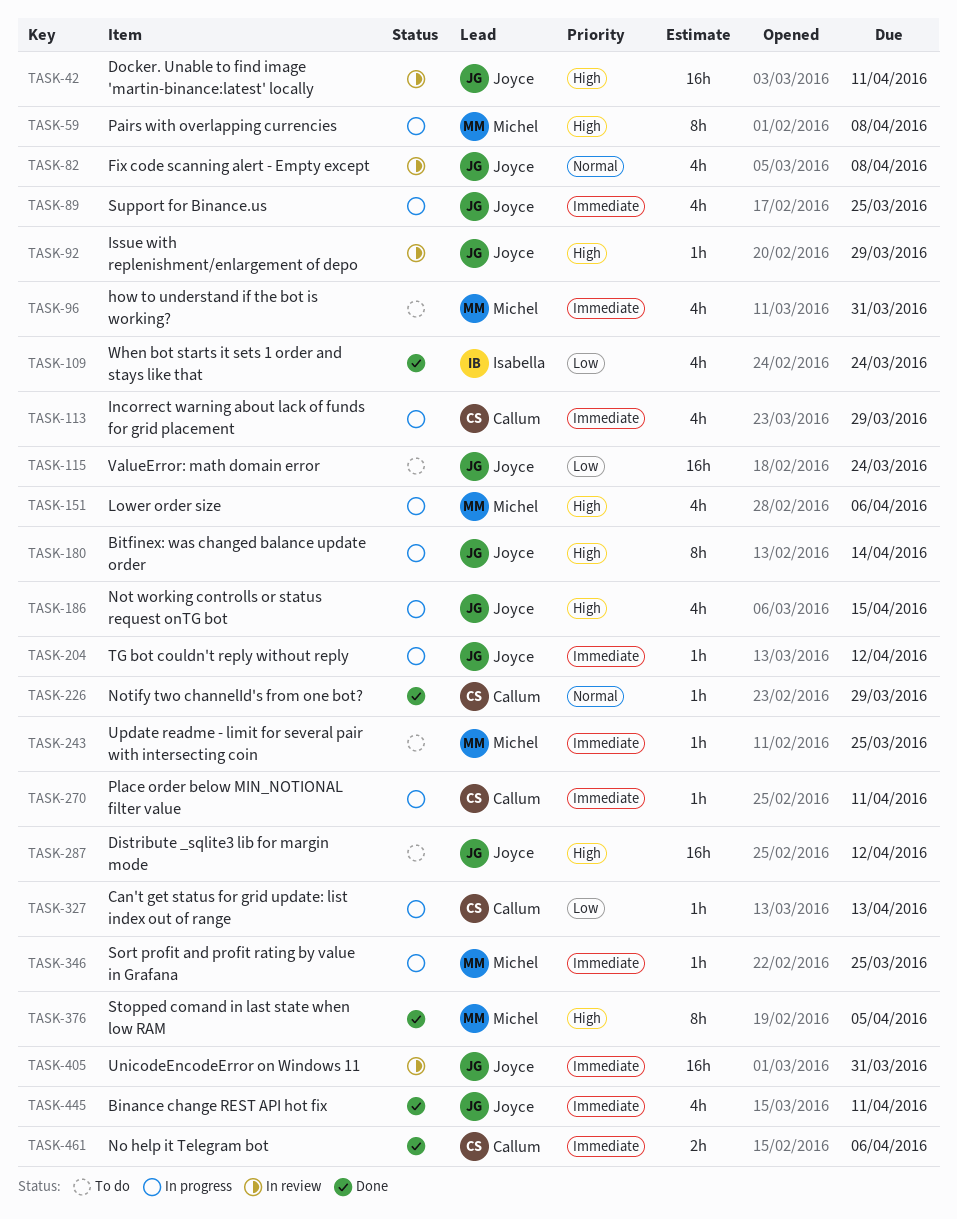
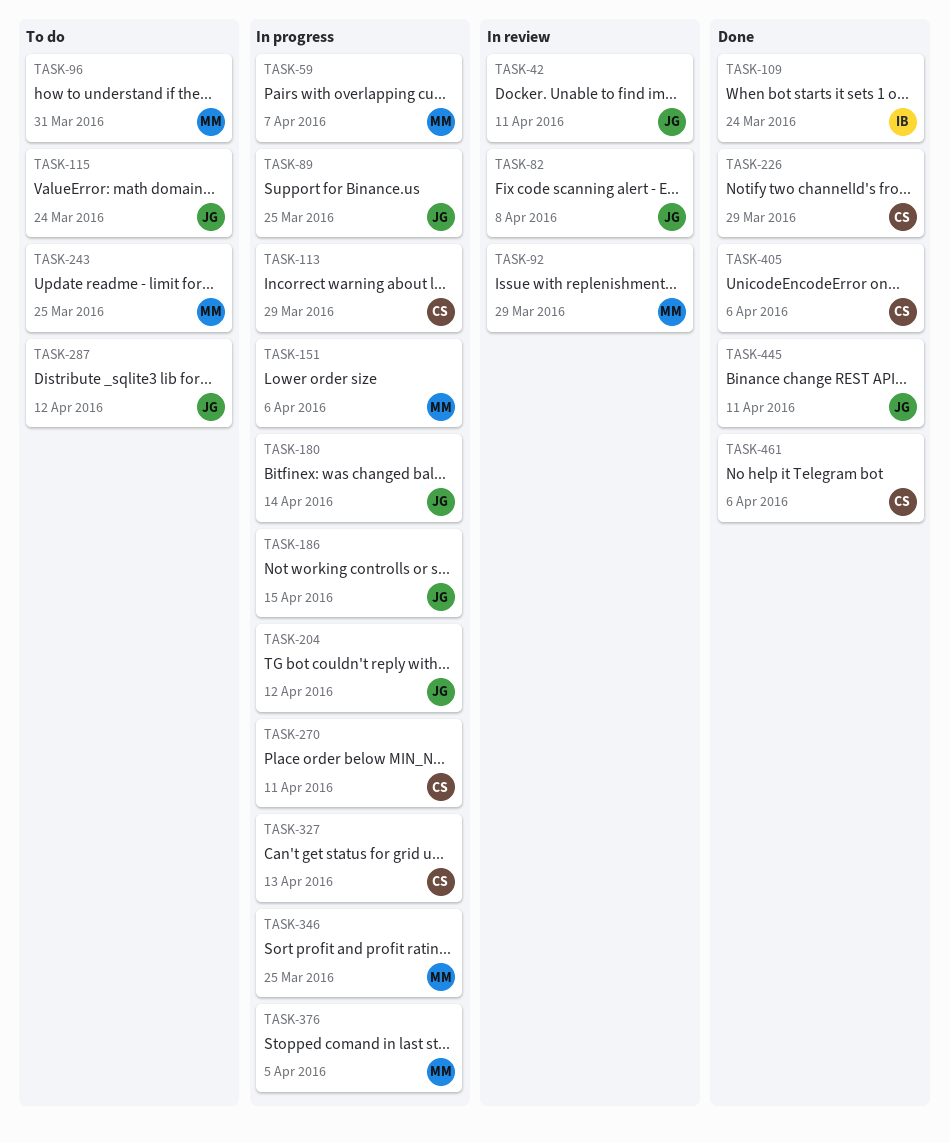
TASK-59, due: Apr 8 -> Apr 7
TASK-92, owner: Joyce -> Michel
TASK-376, status: Done -> In progress
TASK-405, status: In review -> Done
TASK-405, owner: Joyce -> Callum
TASK-405, due: Mar 31 -> Apr 6

